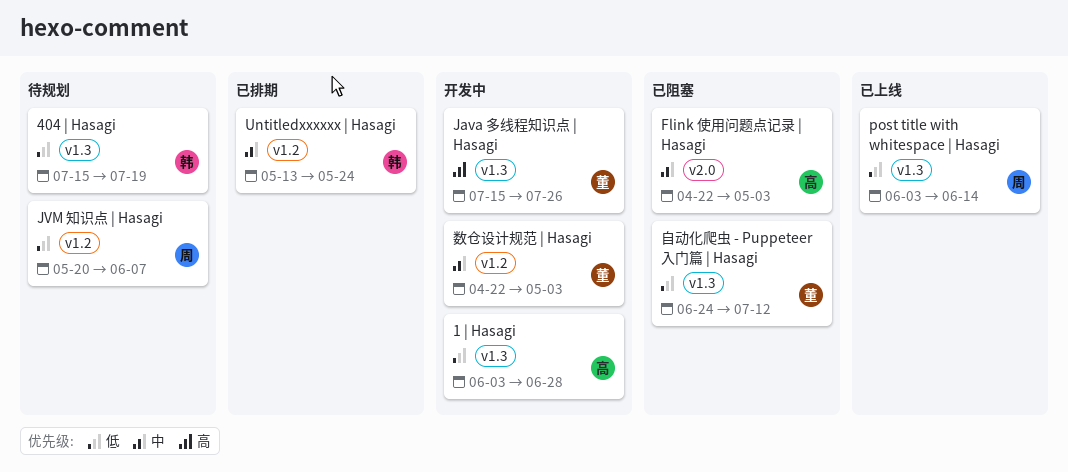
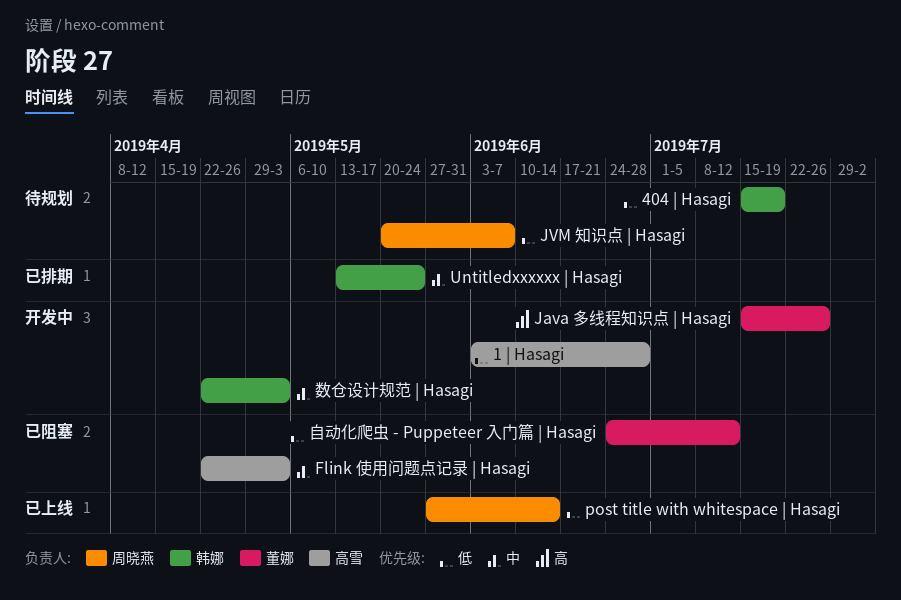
post title with whitespace | Hasagi, start: Jun 3 -> May 27
数仓设计规范 | Hasagi, owner: 董娜 -> 韩娜

